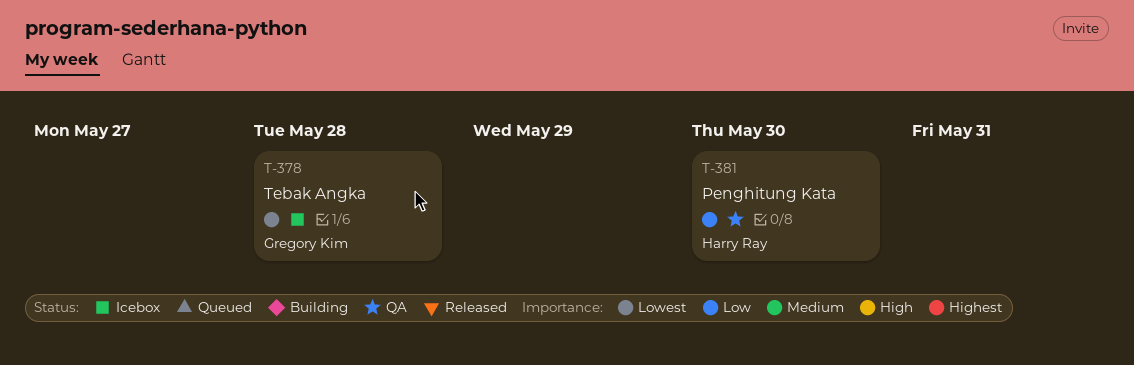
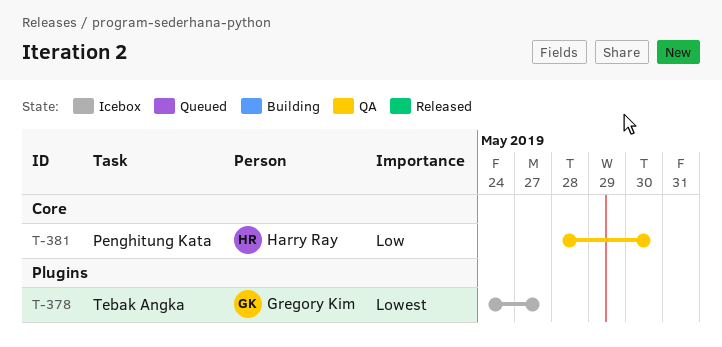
T-378, due: May 28 -> May 27

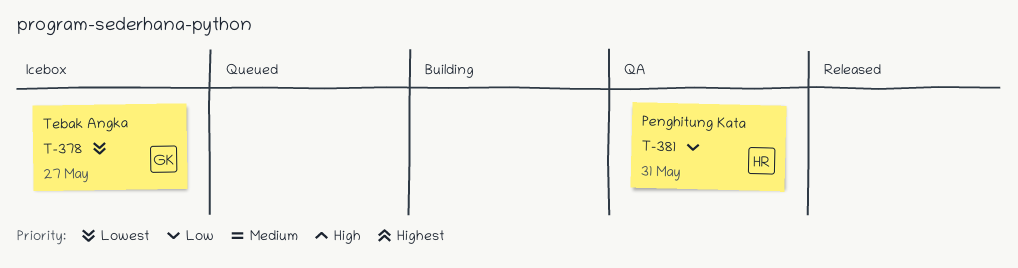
T-381, due: May 30 -> May 31

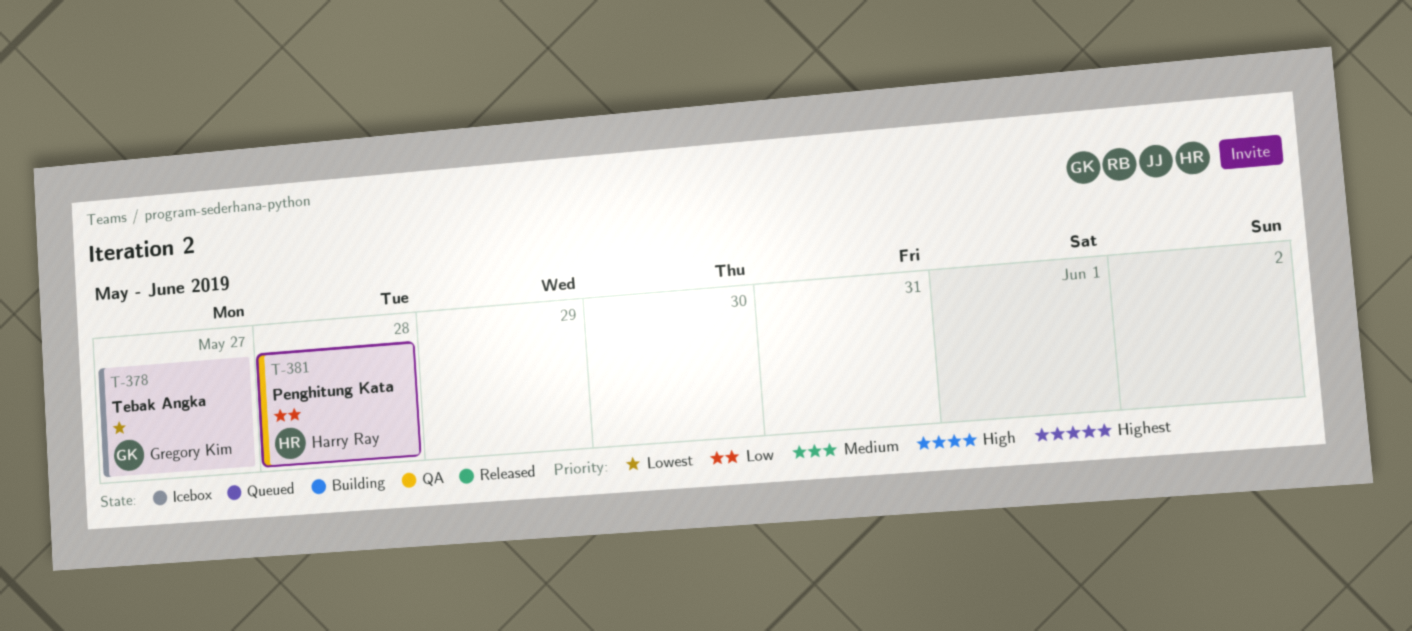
T-381, due: May 31 -> May 28

